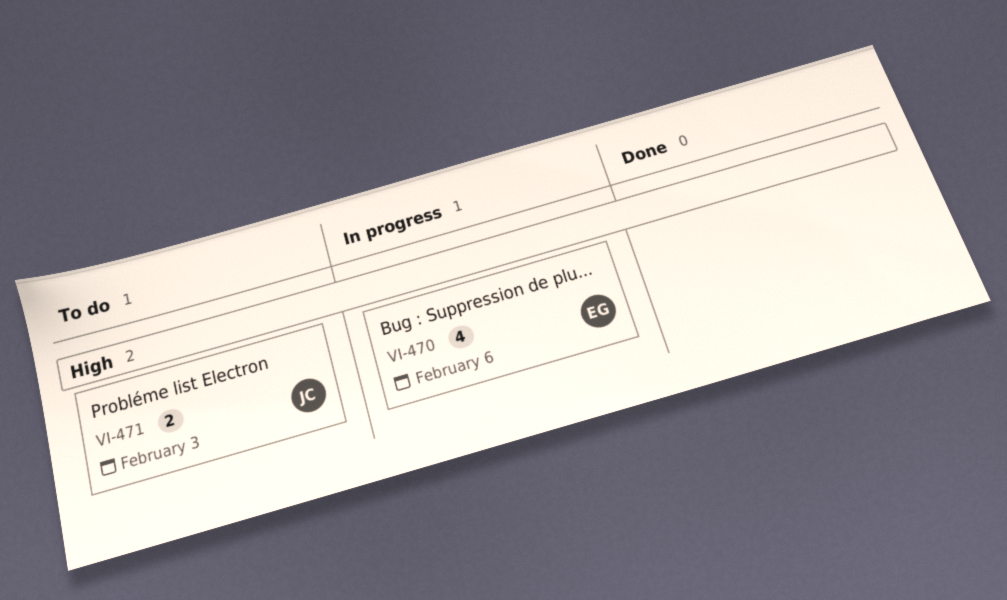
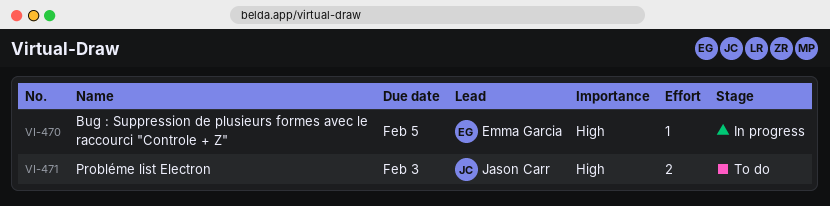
VI-470, estimate: 4 -> 1
VI-470, due: Feb 6 -> Feb 5

